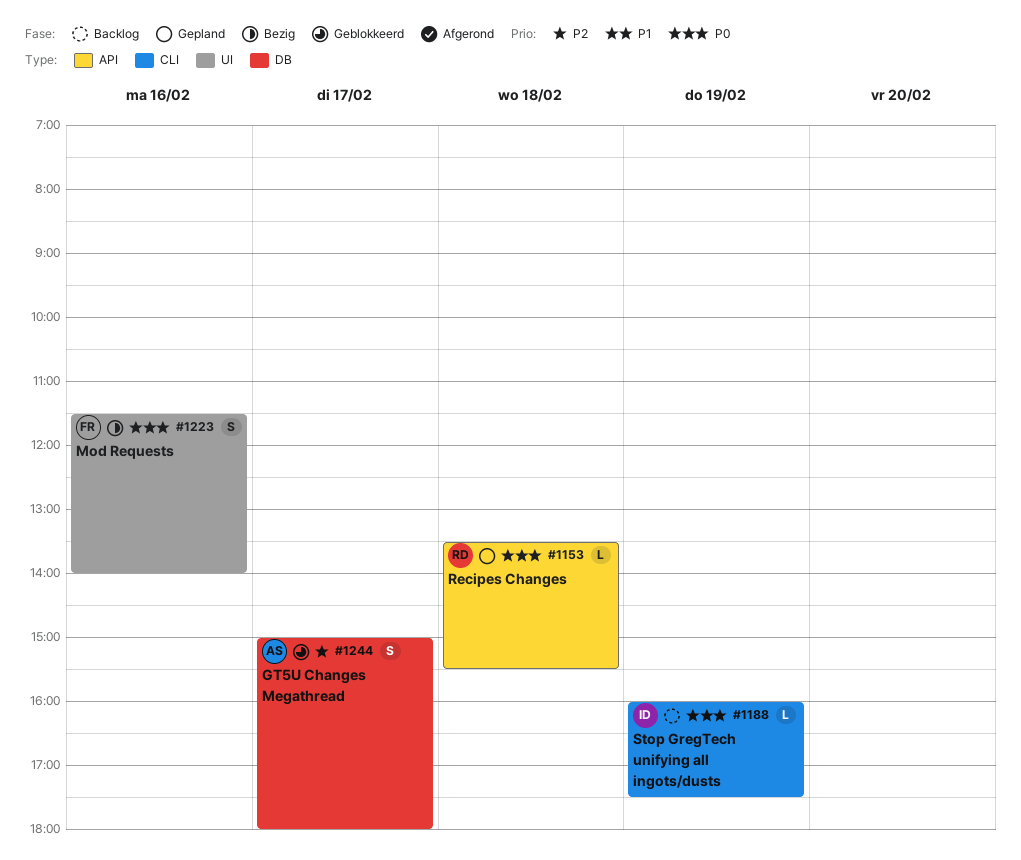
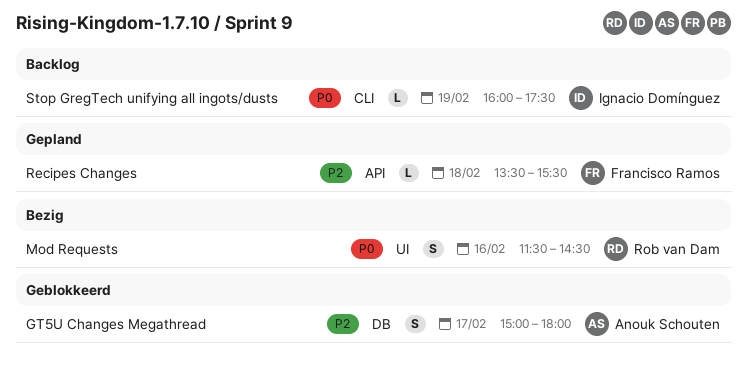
Mod Requests, owner: Francisco Ramos -> Rob van Dam
Mod Requests, ends: 14:00 -> 14:30
Recipes Changes, owner: Rob van Dam -> Francisco Ramos
Recipes Changes, priority: P0 -> P2

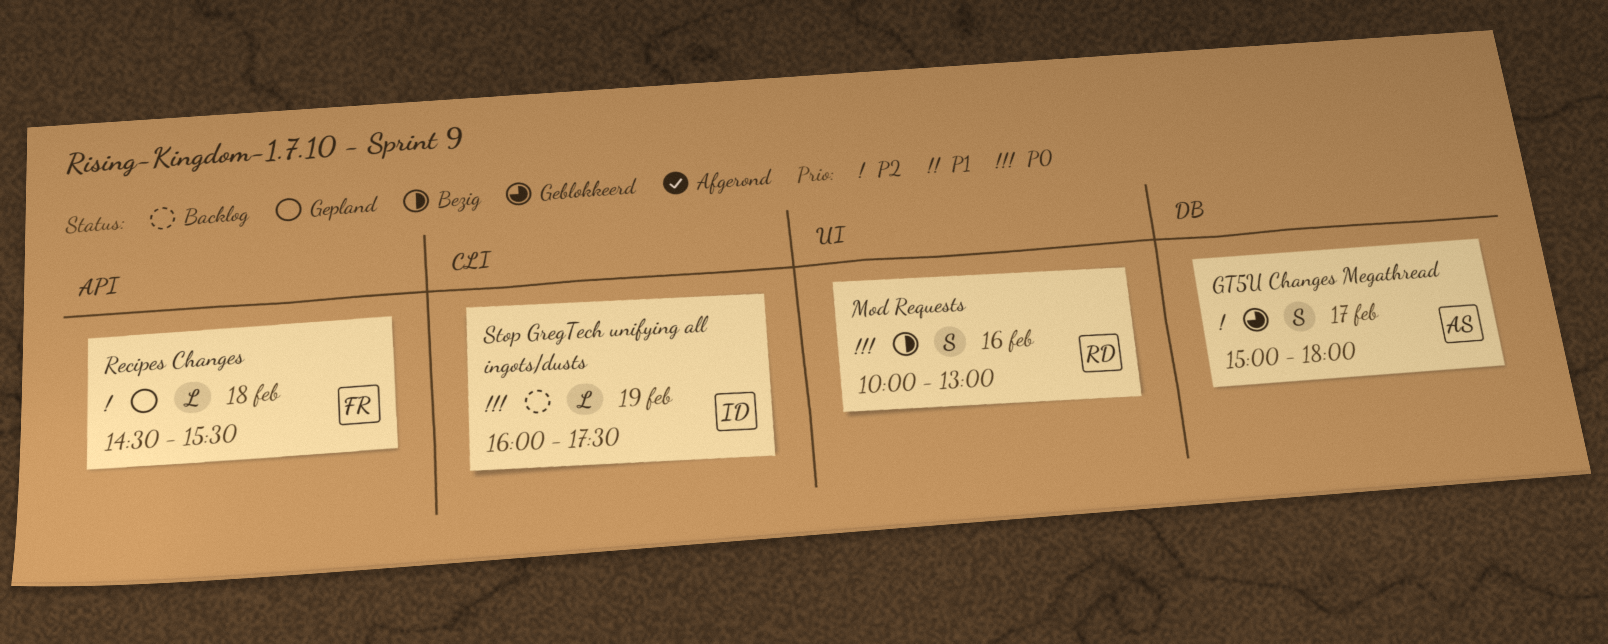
Mod Requests, begins: 11:30 -> 10:00
Mod Requests, ends: 14:30 -> 13:00
Recipes Changes, begins: 13:30 -> 14:30

